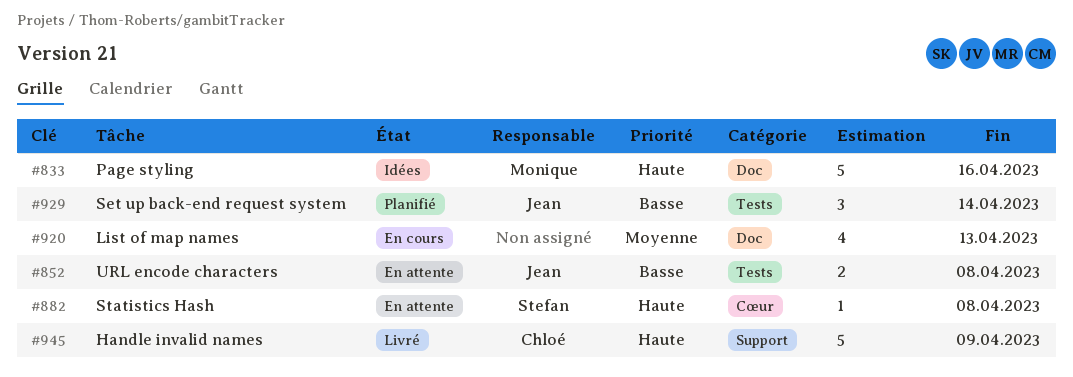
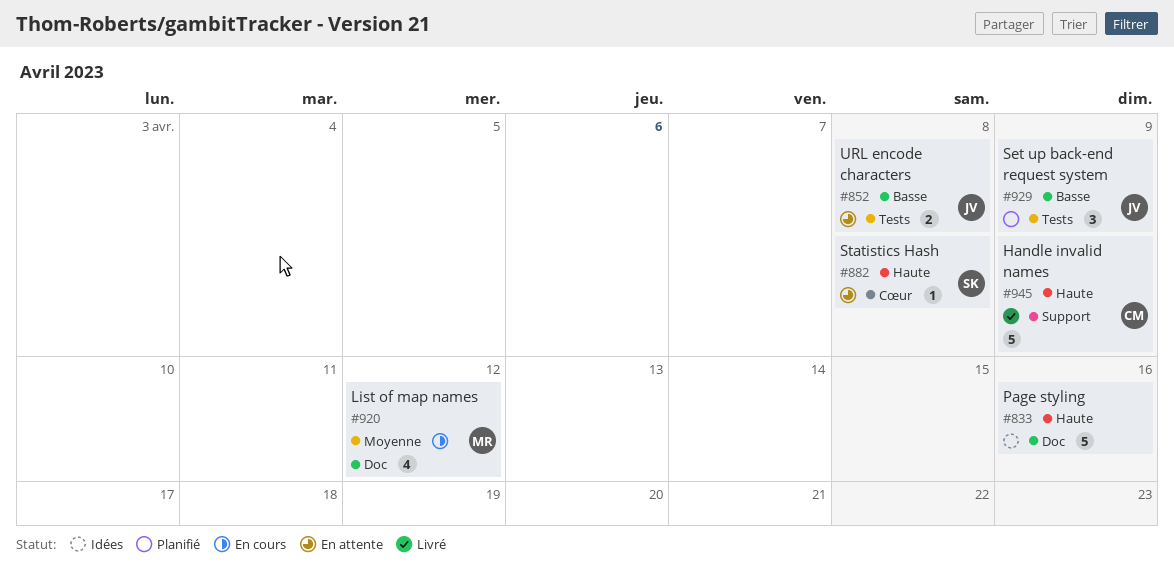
#833, owner: Monique -> none
#920, owner: none -> Monique
#920, due: Apr 13 -> Apr 12
#929, due: Apr 14 -> Apr 9

